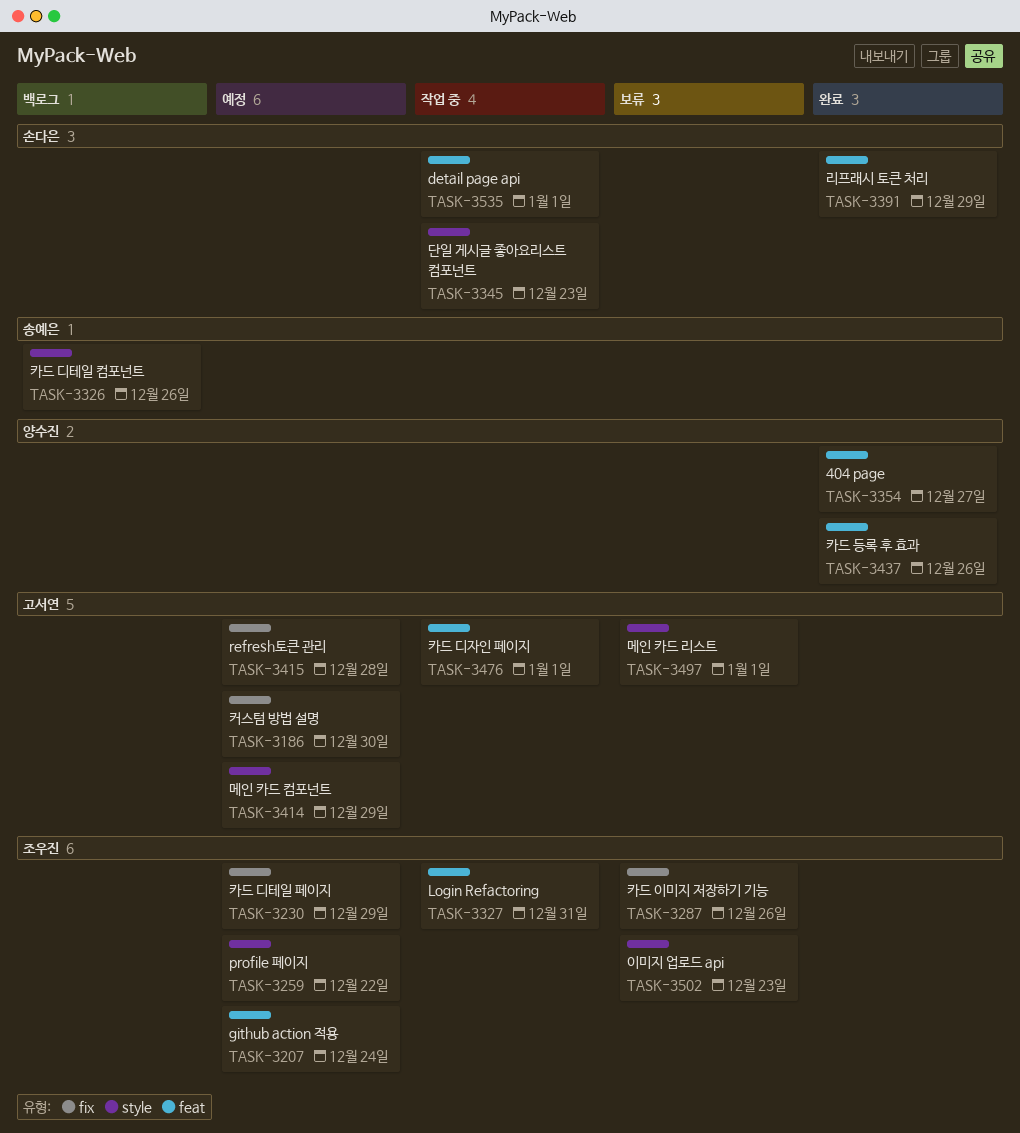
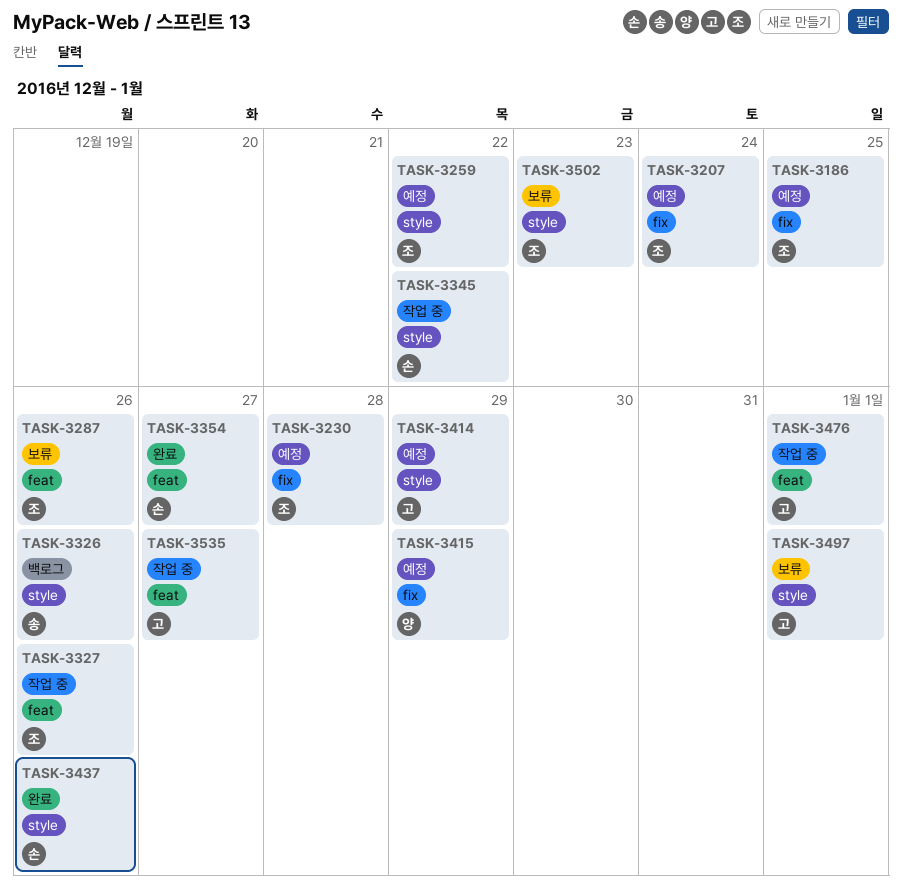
TASK-3186, owner: 고서연 -> 조우진
TASK-3186, due: Dec 30 -> Dec 25
TASK-3207, label: feat -> fix
TASK-3230, due: Dec 29 -> Dec 28
TASK-3287, label: fix -> feat
TASK-3327, due: Dec 31 -> Dec 26
TASK-3345, due: Dec 23 -> Dec 22
TASK-3354, owner: 양수진 -> 손다은
TASK-3391: present -> none
TASK-3415, owner: 고서연 -> 양수진
TASK-3415, due: Dec 28 -> Dec 29
TASK-3437, owner: 양수진 -> 손다은
TASK-3437, label: feat -> style
TASK-3535, owner: 손다은 -> 고서연
TASK-3535, due: Jan 1 -> Dec 27

